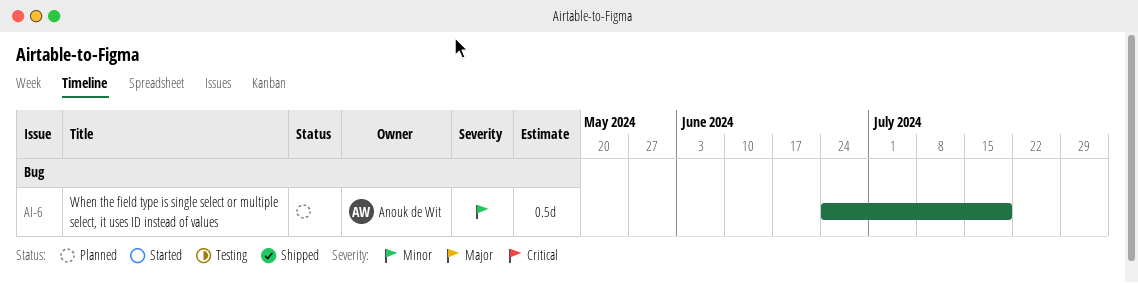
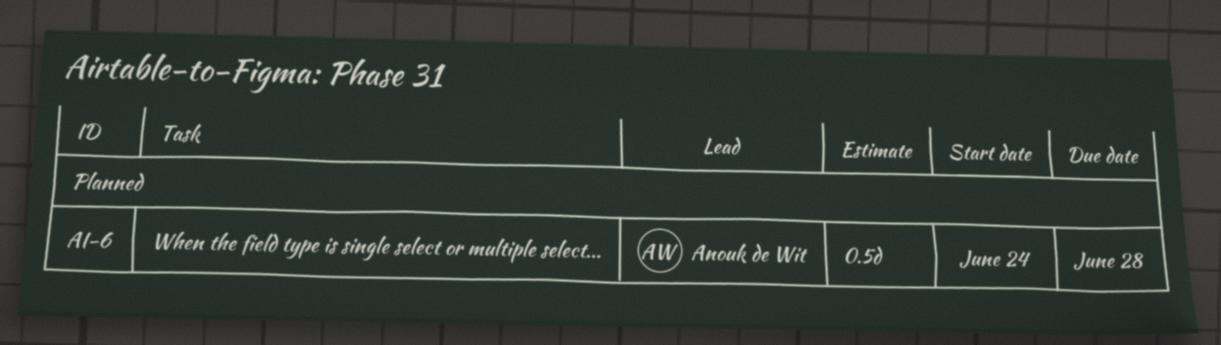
AI-6, due: Jul 19 -> Jun 28

